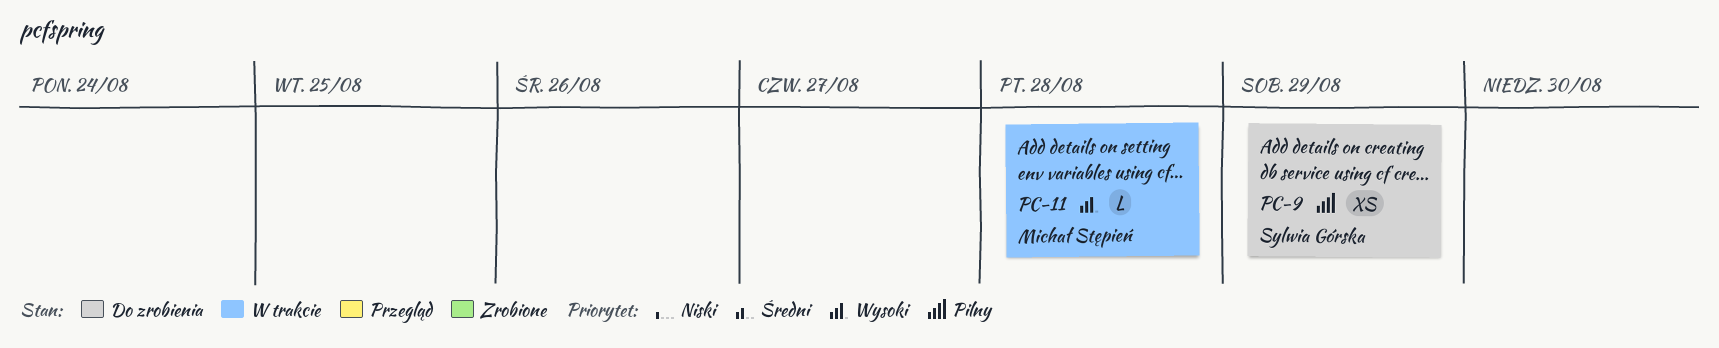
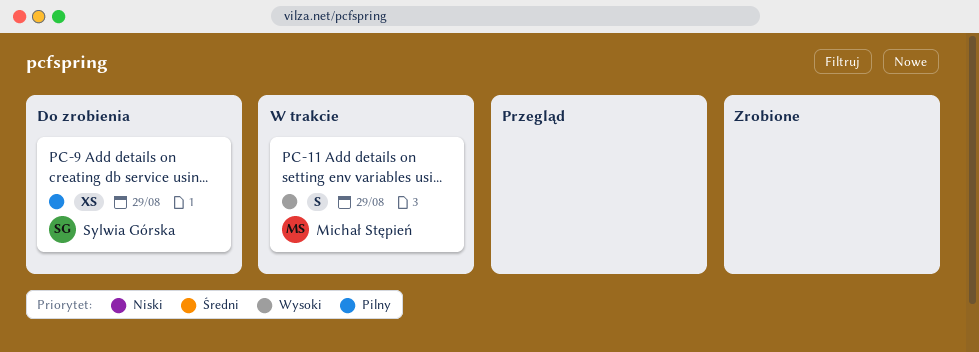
PC-11, estimate: L -> S
PC-11, due: Aug 28 -> Aug 29

